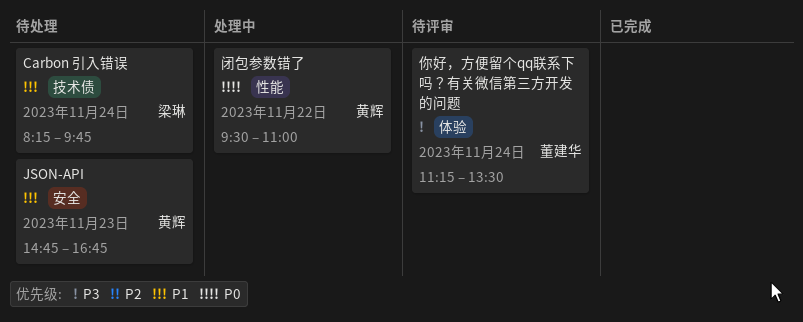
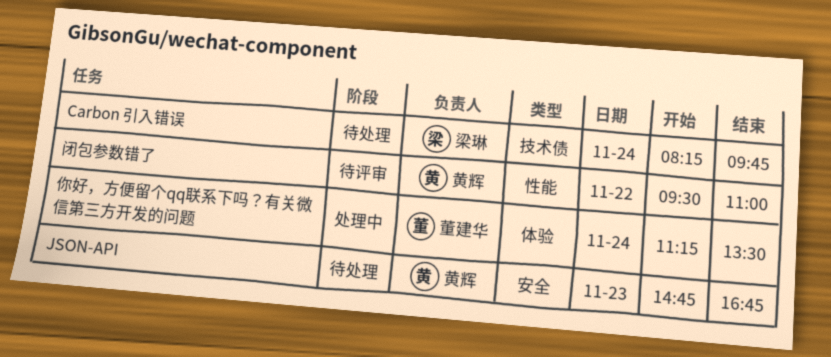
你好，方便留个qq联系下吗？有关微信第三方开发的问题, status: 待评审 -> 处理中
闭包参数错了, status: 处理中 -> 待评审

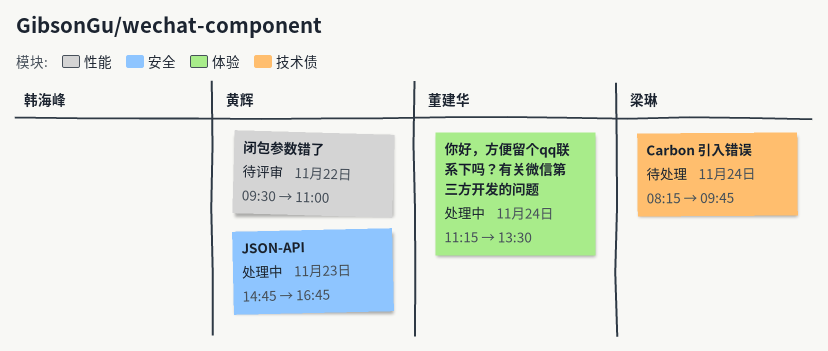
JSON-API, status: 待处理 -> 处理中

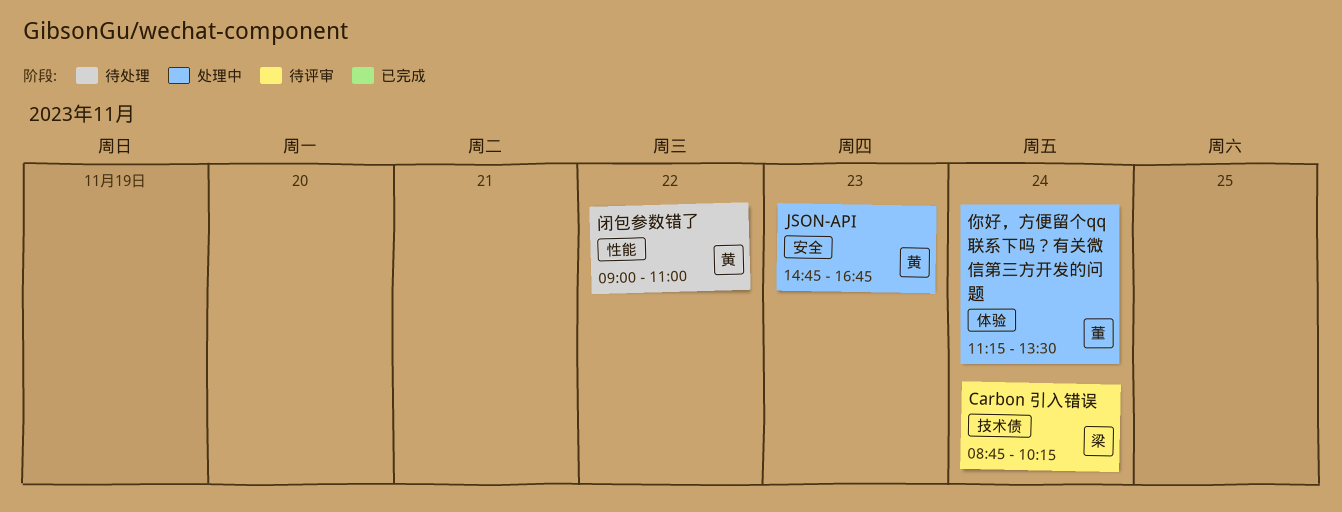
Carbon 引入错误, status: 待处理 -> 待评审
Carbon 引入错误, begins: 08:15 -> 08:45
Carbon 引入错误, ends: 09:45 -> 10:15
闭包参数错了, status: 待评审 -> 待处理
闭包参数错了, begins: 09:30 -> 09:00

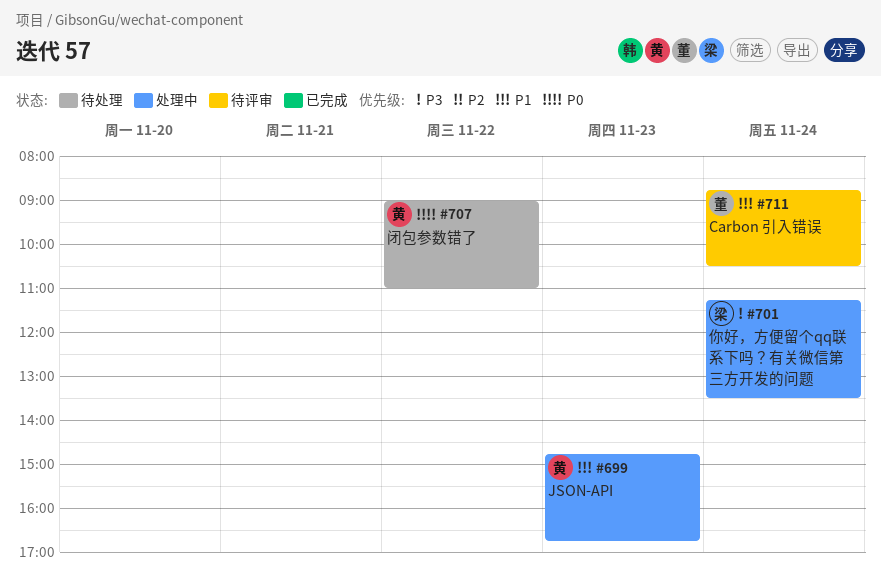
Carbon 引入错误, owner: 梁 -> 董
Carbon 引入错误, ends: 10:15 -> 10:30
你好，方便留个qq联系下吗？有关微信第三方开发的问题, owner: 董 -> 梁

